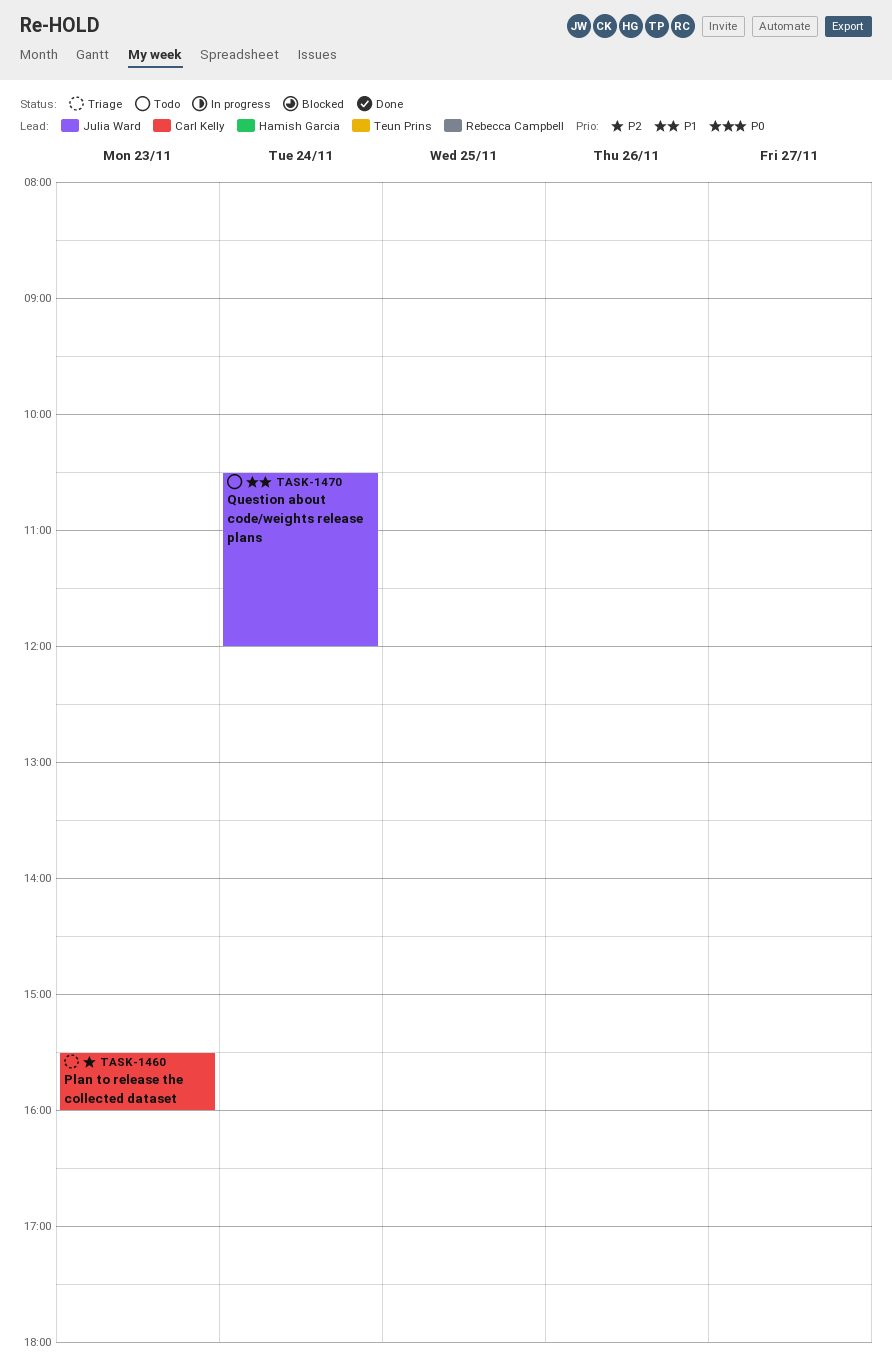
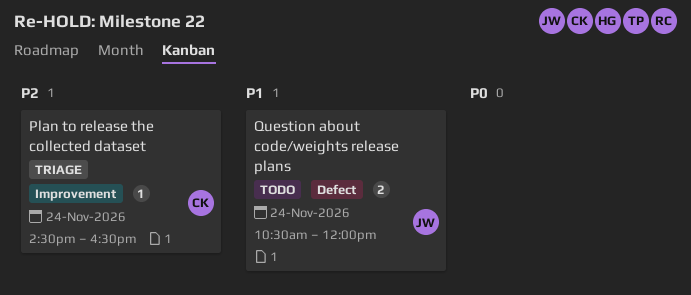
Plan to release the collected dataset, day: Nov 23 -> Nov 24
Plan to release the collected dataset, begins: 15:30 -> 14:30
Plan to release the collected dataset, ends: 16:00 -> 16:30

